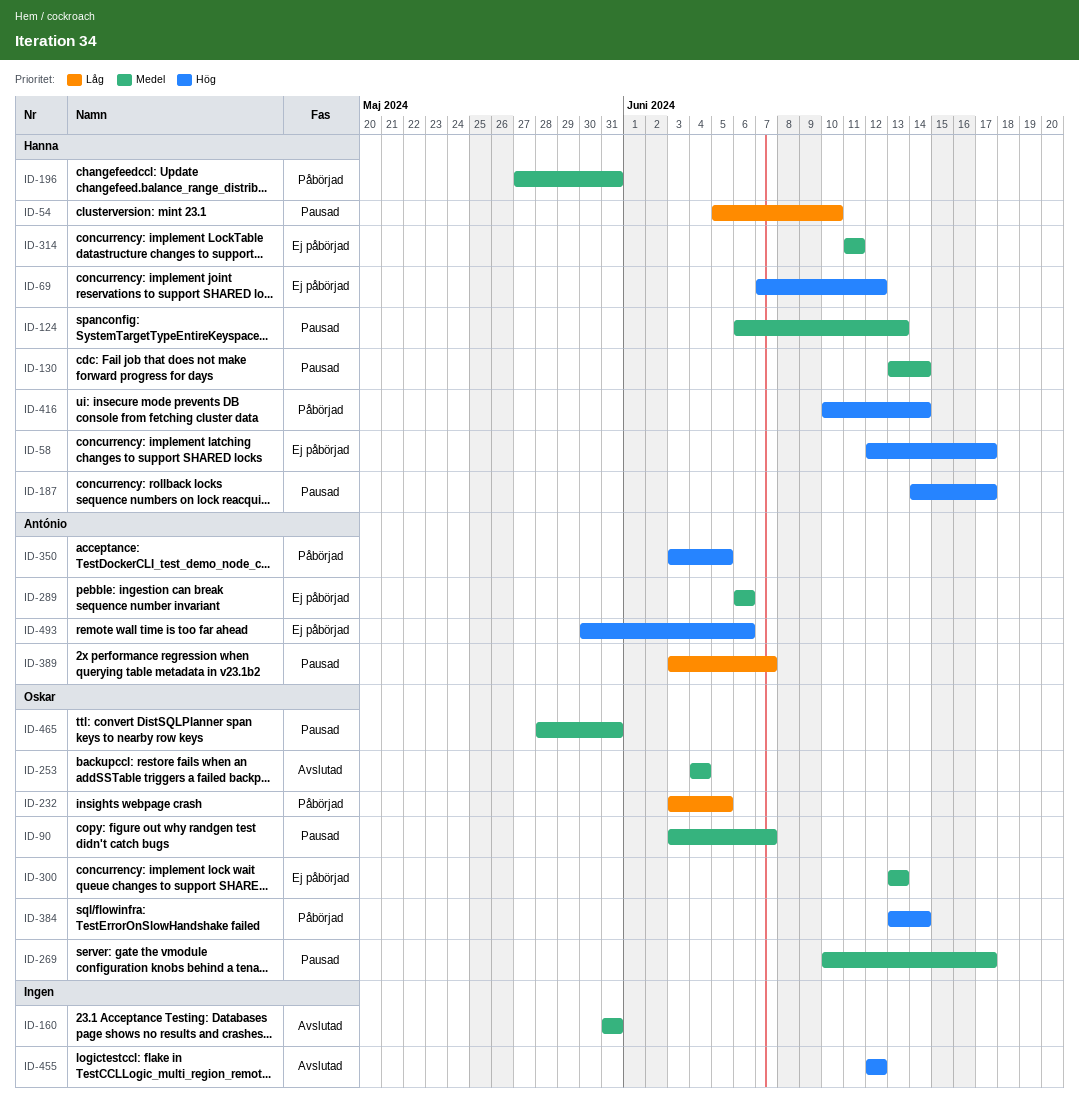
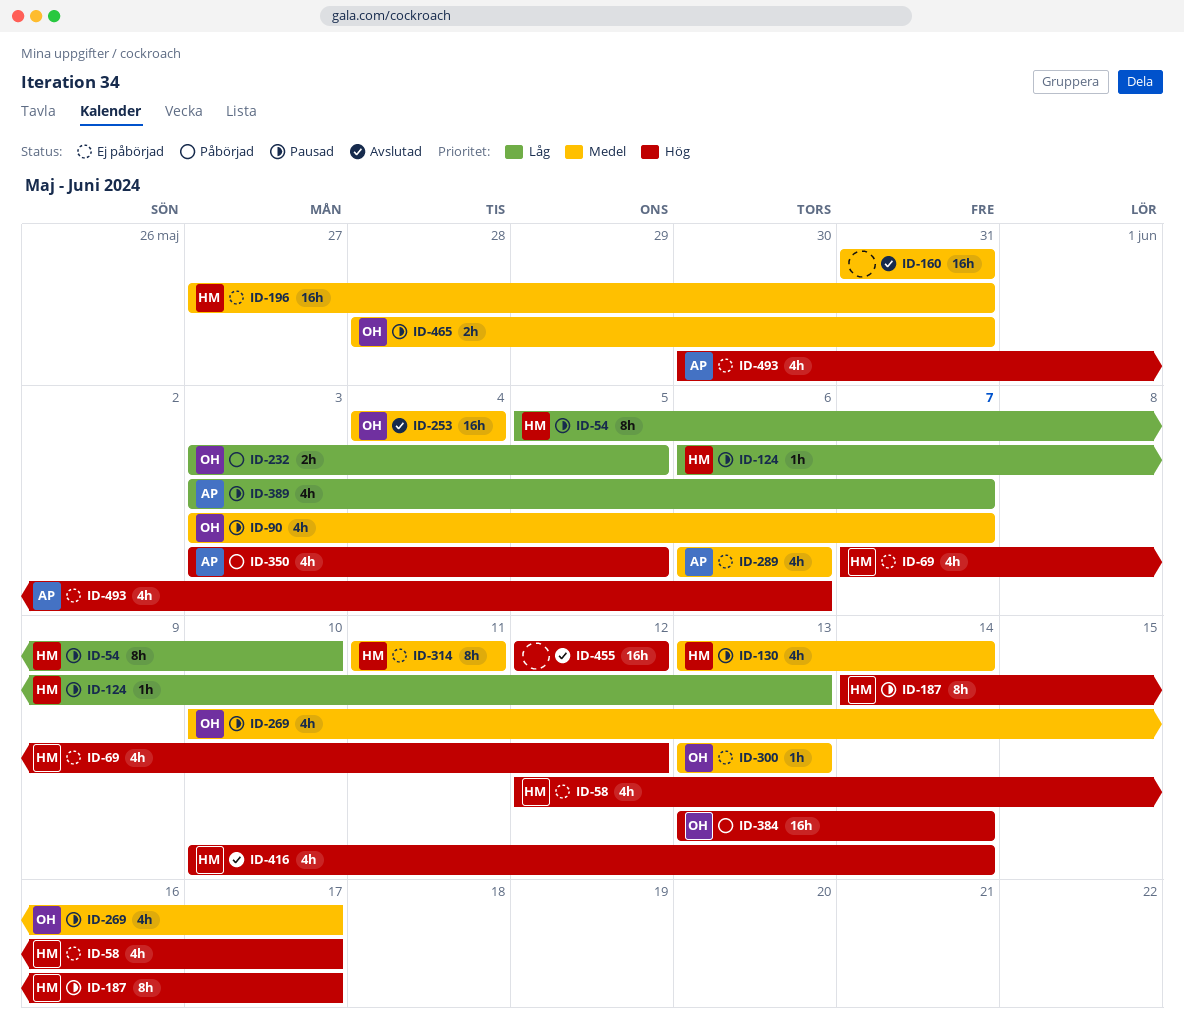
ID-124, priority: Medel -> Låg
ID-196, status: Påbörjad -> Ej påbörjad
ID-416, status: Påbörjad -> Avslutad

